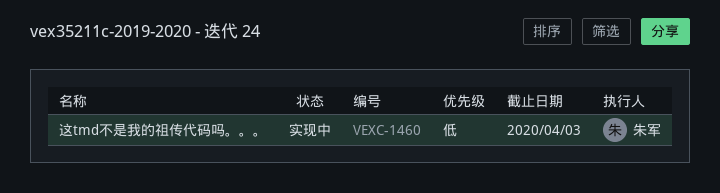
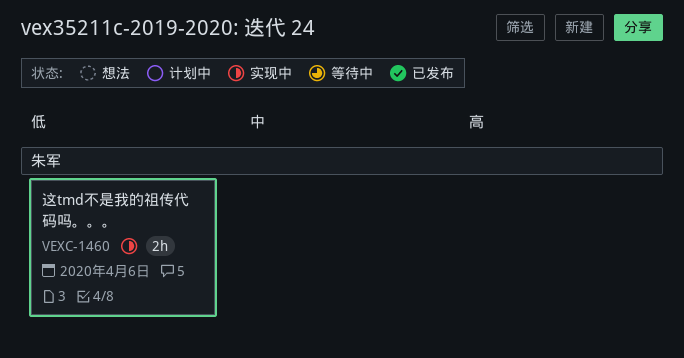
VEXC-1460, due: Apr 3 -> Apr 6

